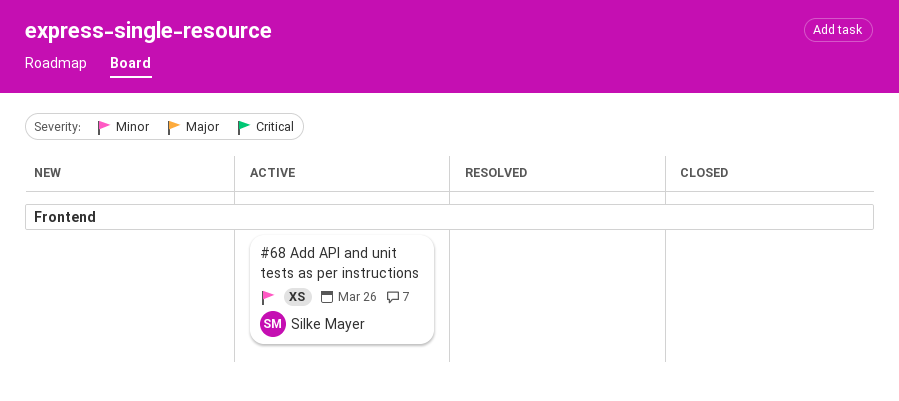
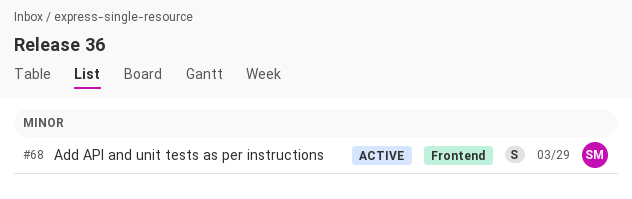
#68, estimate: XS -> S
#68, due: Mar 26 -> Mar 29

